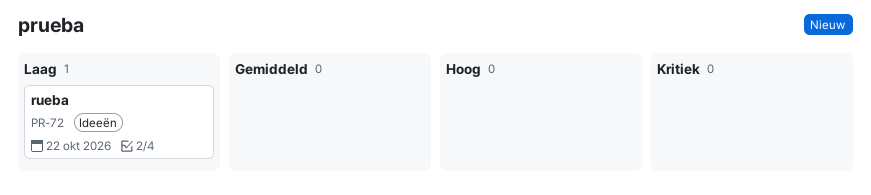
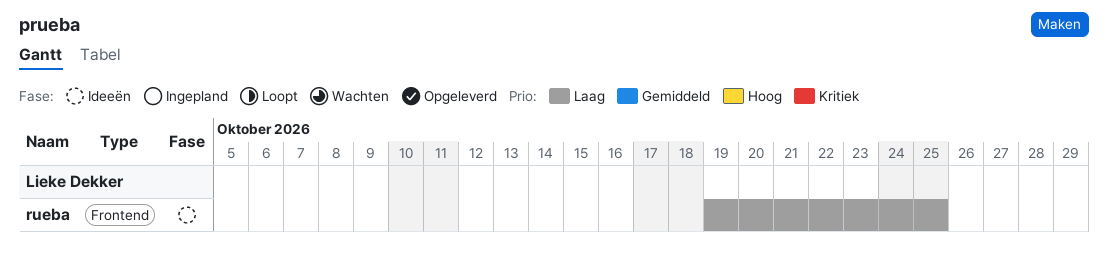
rueba, due: Oct 22 -> Oct 25

